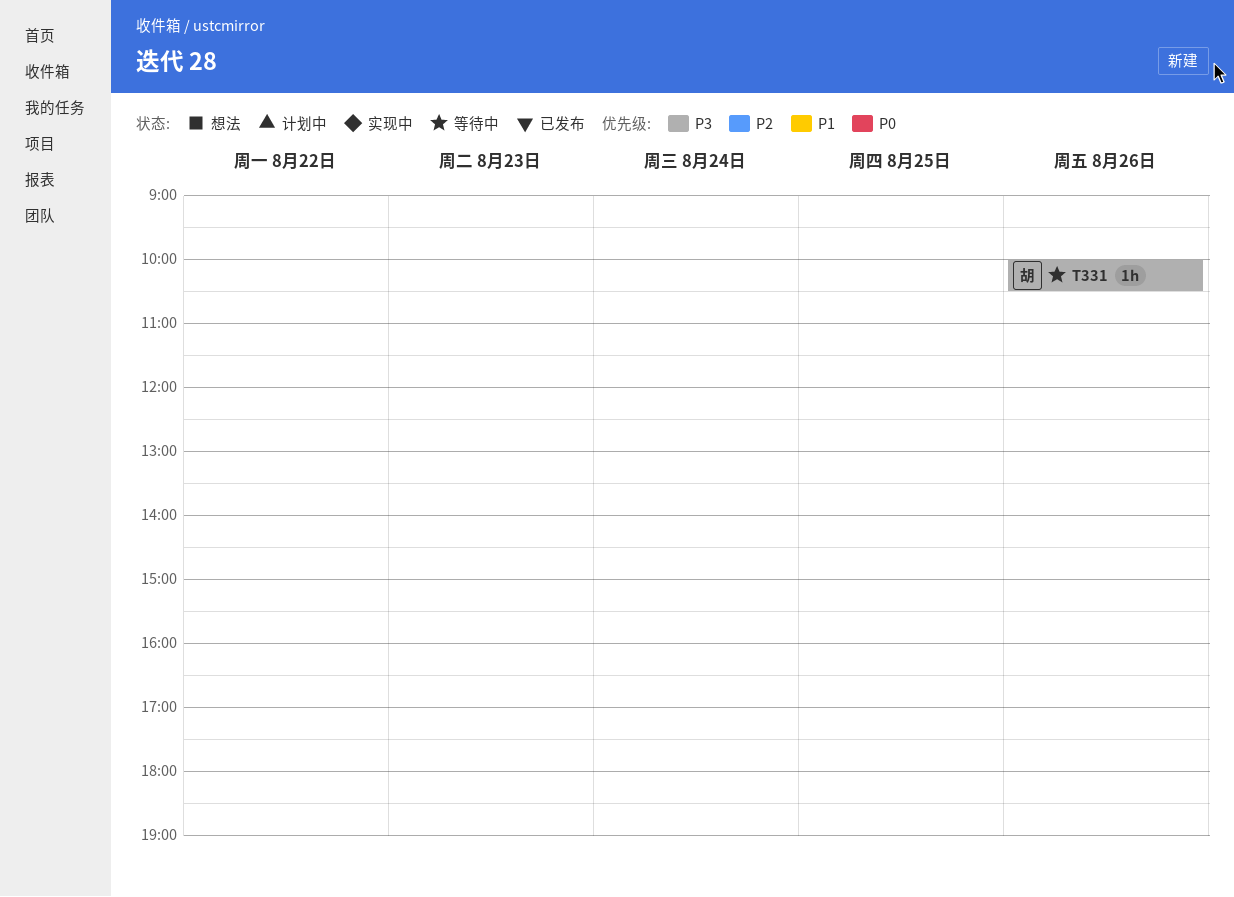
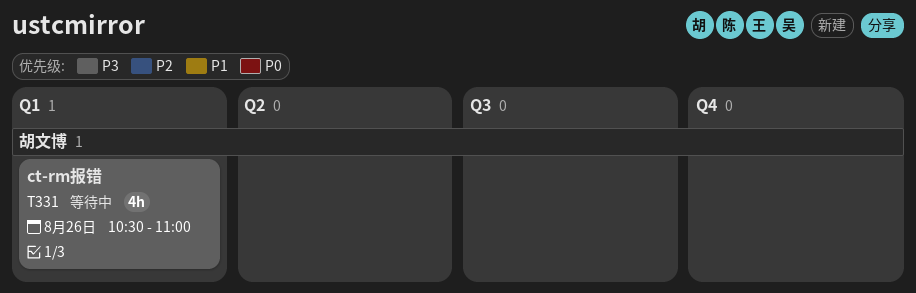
T331, estimate: 1h -> 4h
T331, begins: 10:00 -> 10:30
T331, ends: 10:30 -> 11:00

